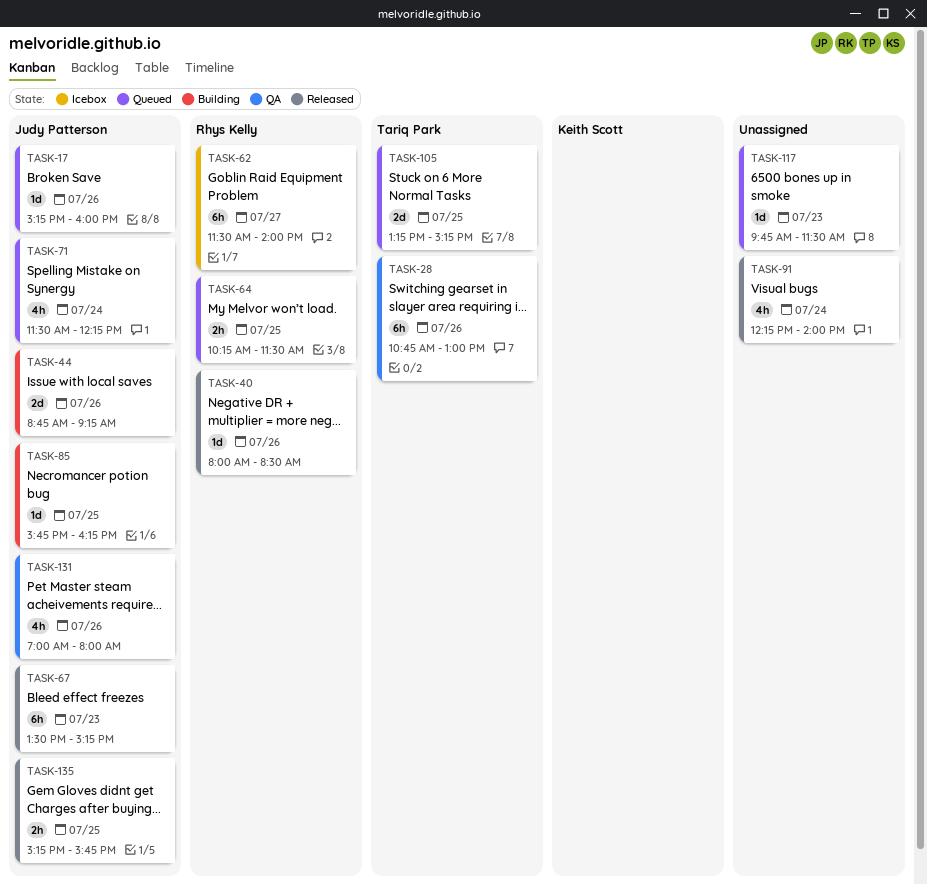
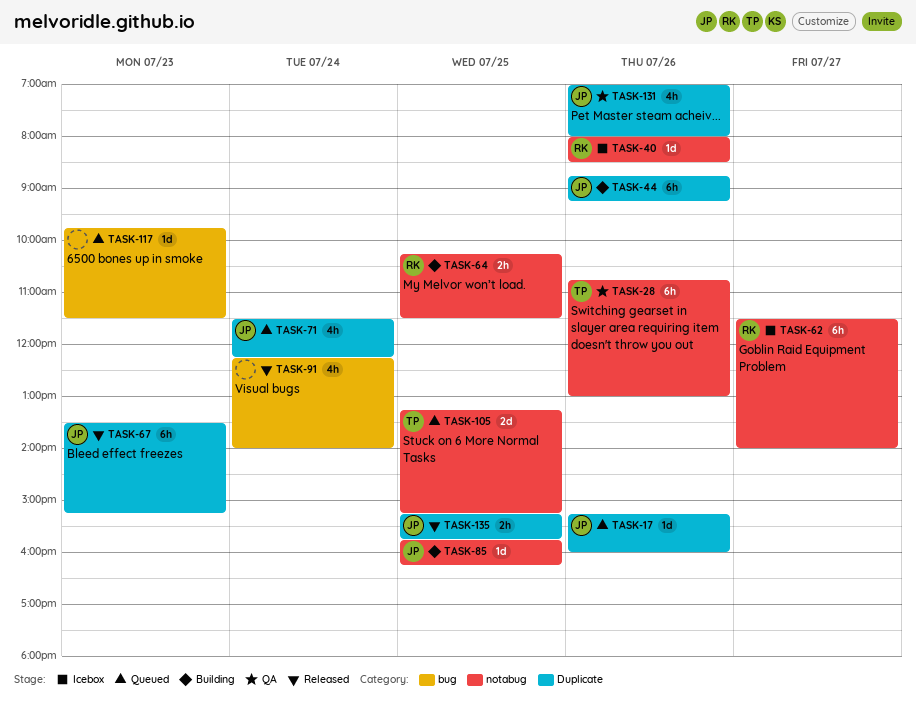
TASK-40, status: Released -> Icebox
TASK-44, estimate: 2d -> 6h
TASK-64, status: Queued -> Building

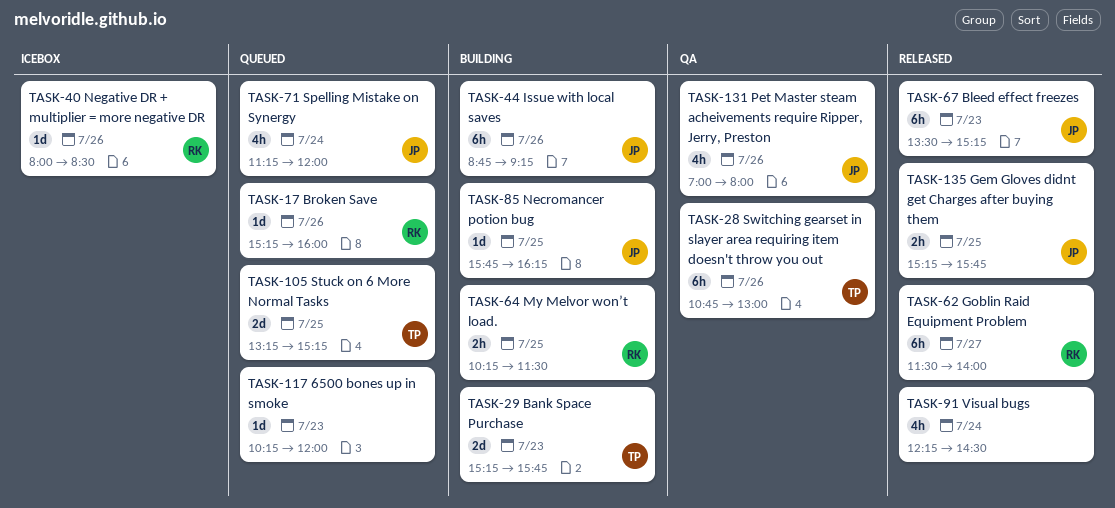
TASK-17, owner: JP -> RK
TASK-29: none -> present
TASK-62, status: Icebox -> Released
TASK-71, begins: 11:30 -> 11:15
TASK-71, ends: 12:15 -> 12:00
TASK-91, ends: 14:00 -> 14:30
TASK-117, begins: 09:45 -> 10:15
TASK-117, ends: 11:30 -> 12:00

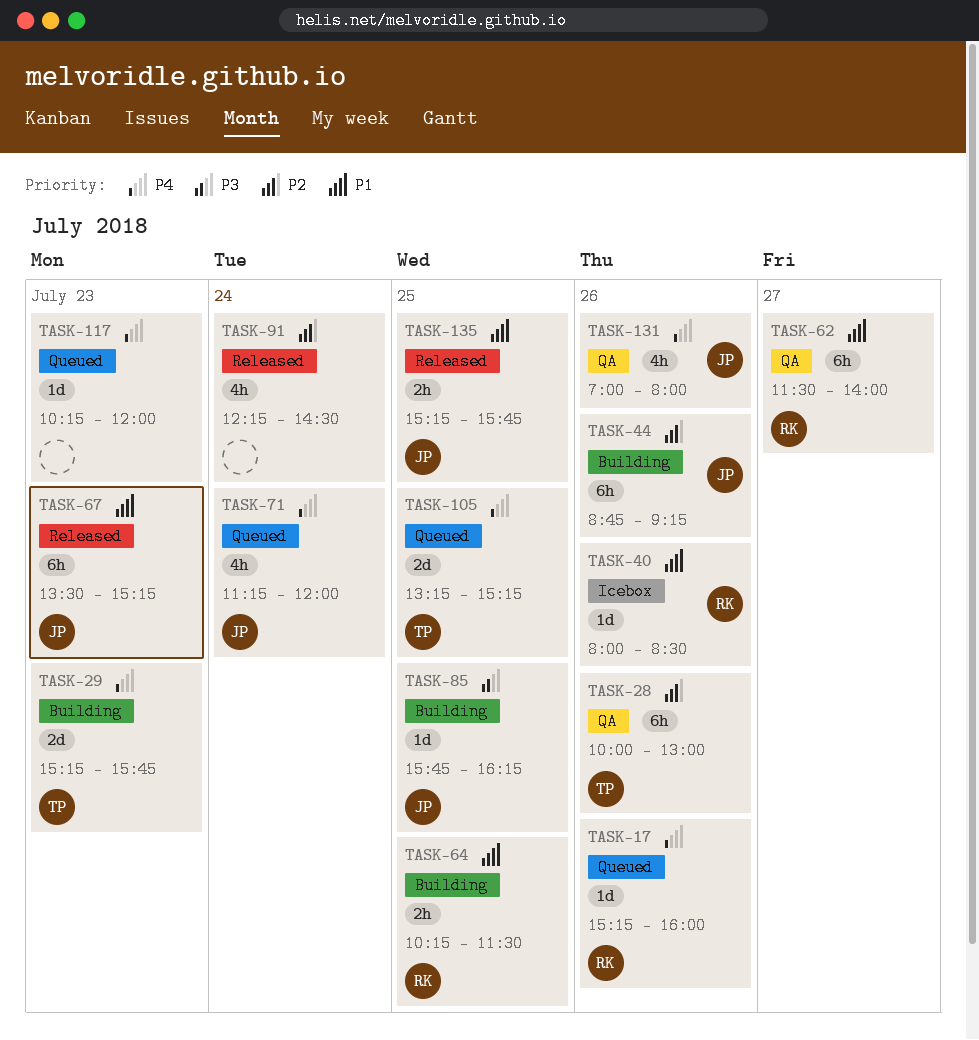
TASK-28, begins: 10:45 -> 10:00
TASK-62, status: Released -> QA

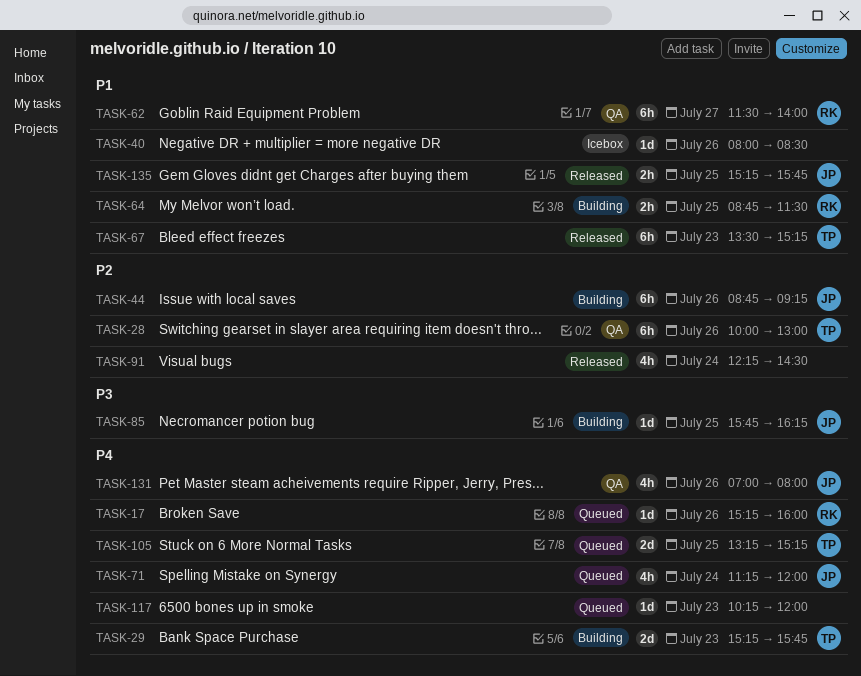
TASK-40, owner: RK -> none
TASK-64, begins: 10:15 -> 08:45
TASK-67, owner: JP -> TP

